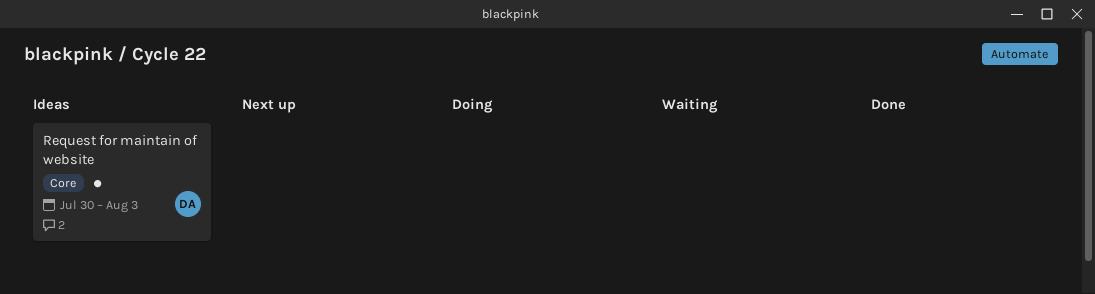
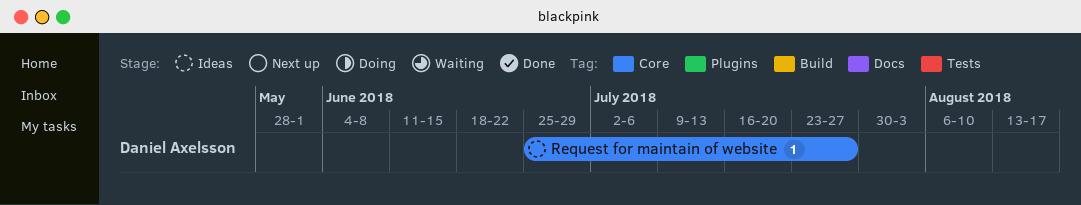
Request for maintain of website, start: Jul 30 -> Jun 25
Request for maintain of website, due: Aug 3 -> Jul 27

